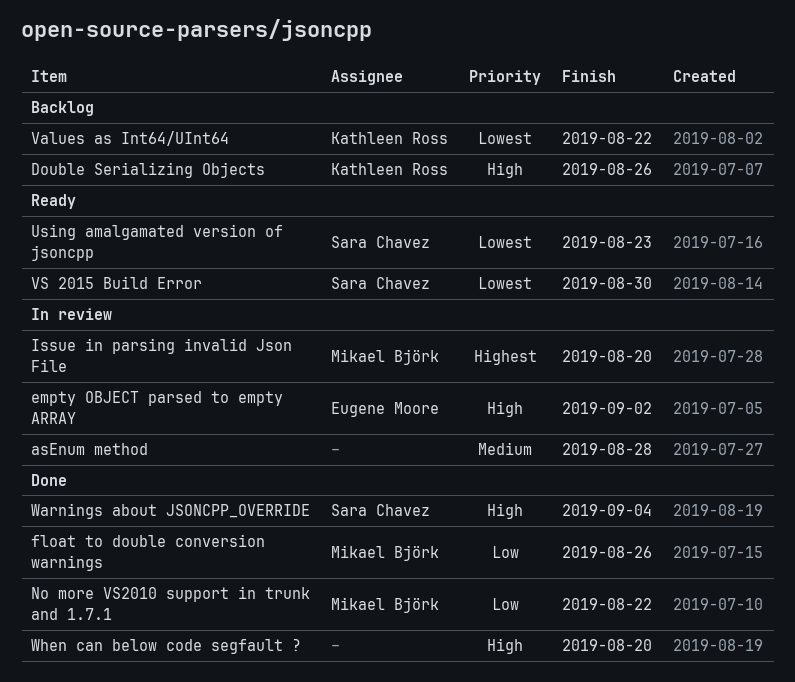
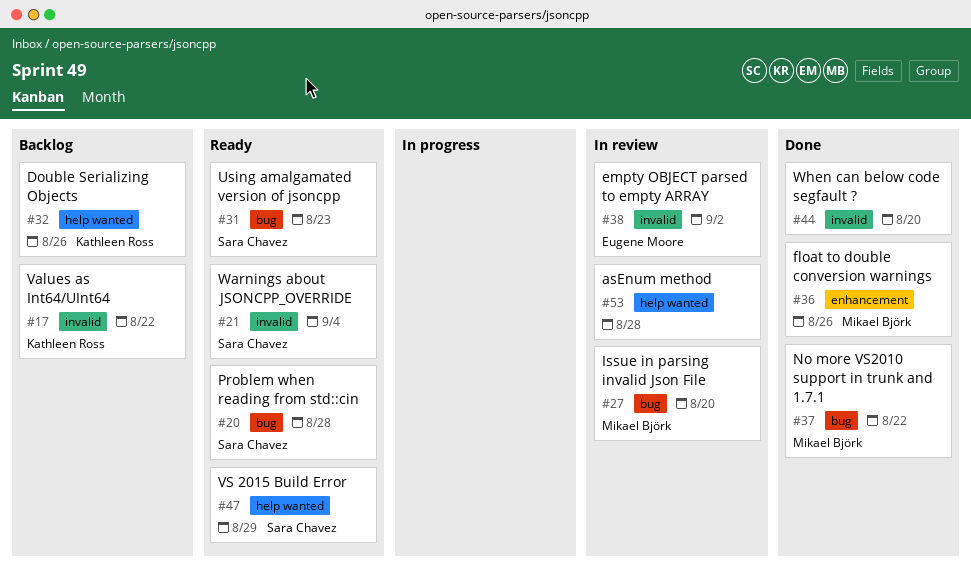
Problem when reading from std::cin: none -> present
VS 2015 Build Error, due: Aug 30 -> Aug 29
Warnings about JSONCPP_OVERRIDE, status: Done -> Ready

